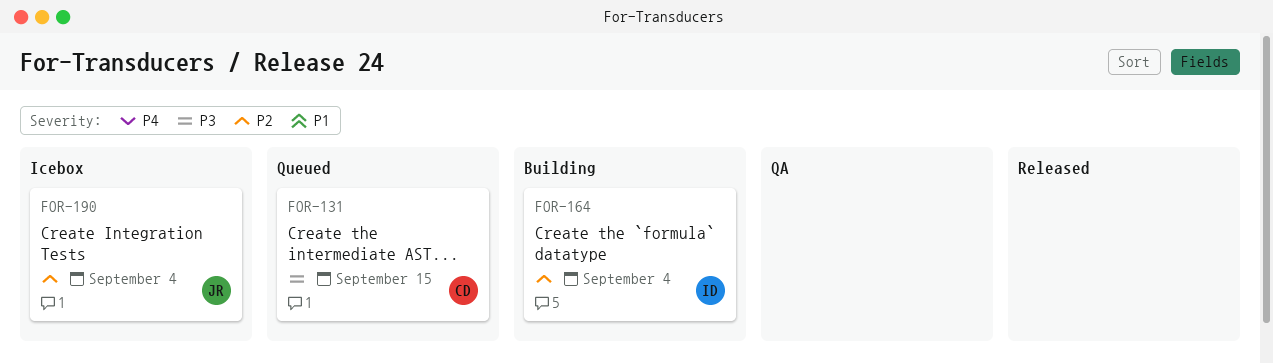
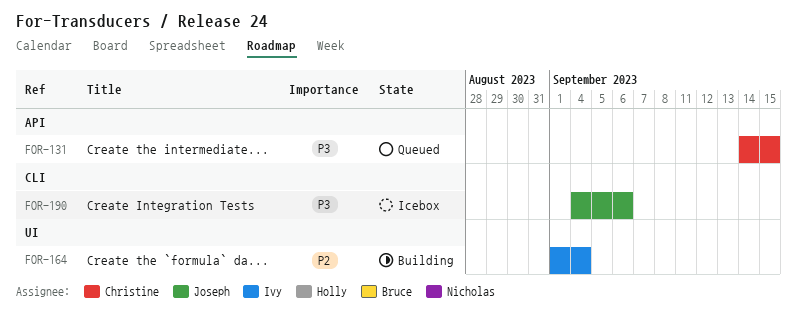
FOR-190, priority: P2 -> P3
FOR-190, due: Sep 4 -> Sep 6

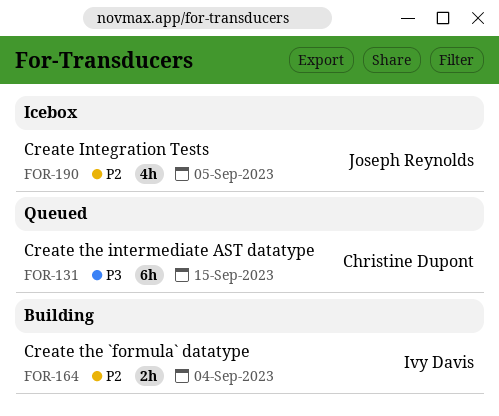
FOR-190, priority: P3 -> P2
FOR-190, due: Sep 6 -> Sep 5

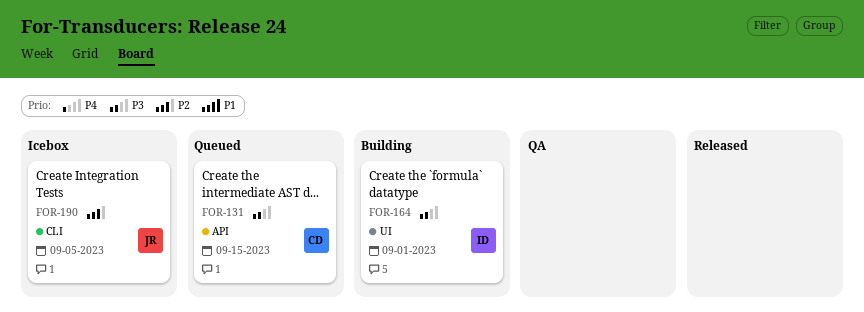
FOR-164, priority: P2 -> P3
FOR-164, due: Sep 4 -> Sep 1

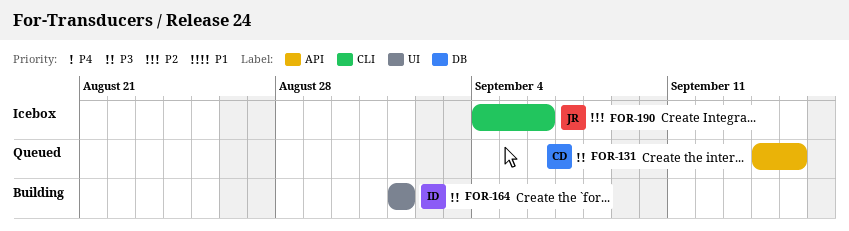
FOR-190, due: Sep 5 -> Sep 6

